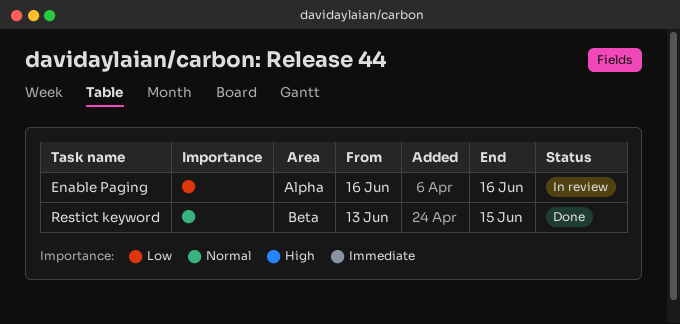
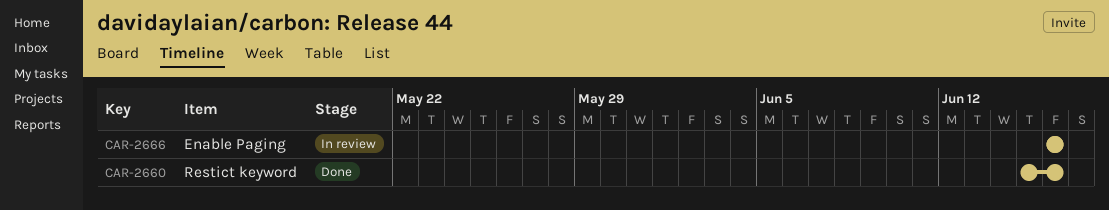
Restict keyword, start: Jun 13 -> Jun 15
Restict keyword, due: Jun 15 -> Jun 16

